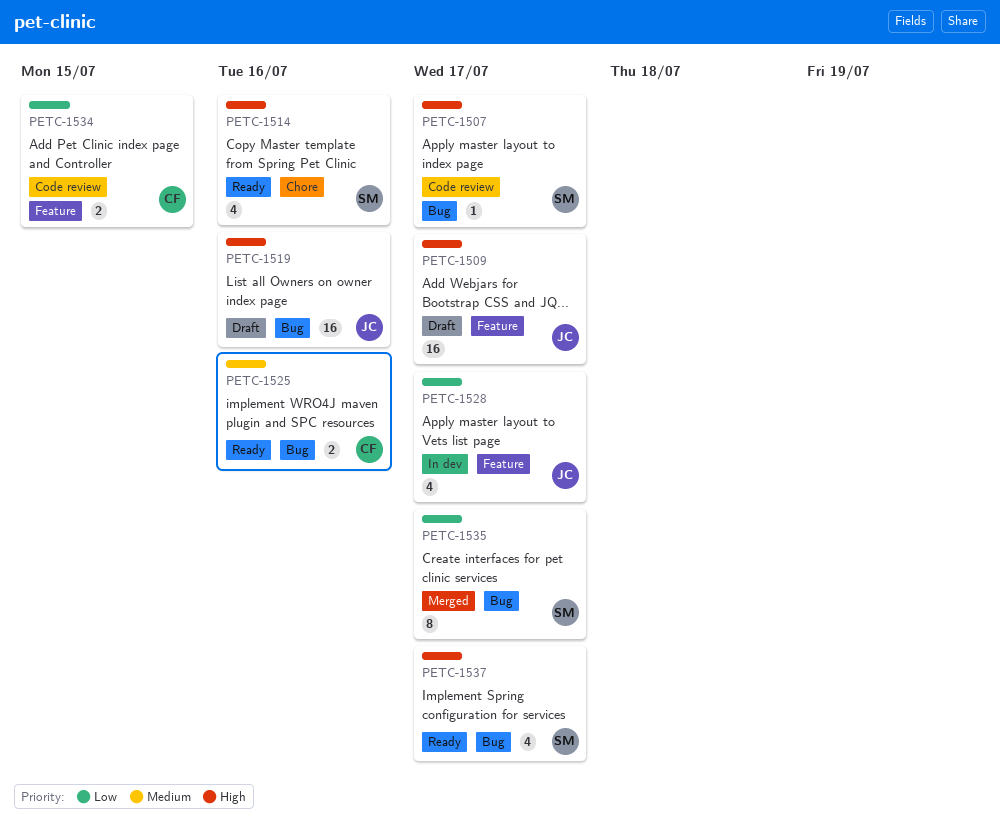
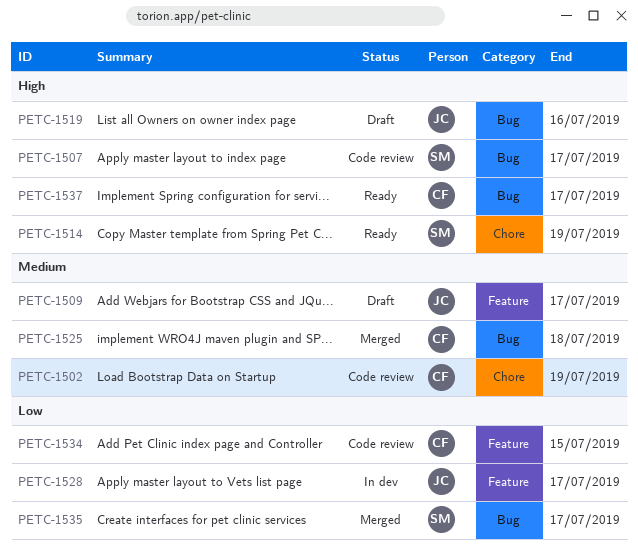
PETC-1502: none -> present
PETC-1509, priority: High -> Medium
PETC-1514, due: Jul 16 -> Jul 19
PETC-1525, status: Ready -> Merged
PETC-1525, due: Jul 16 -> Jul 18
PETC-1537, owner: SM -> CF

